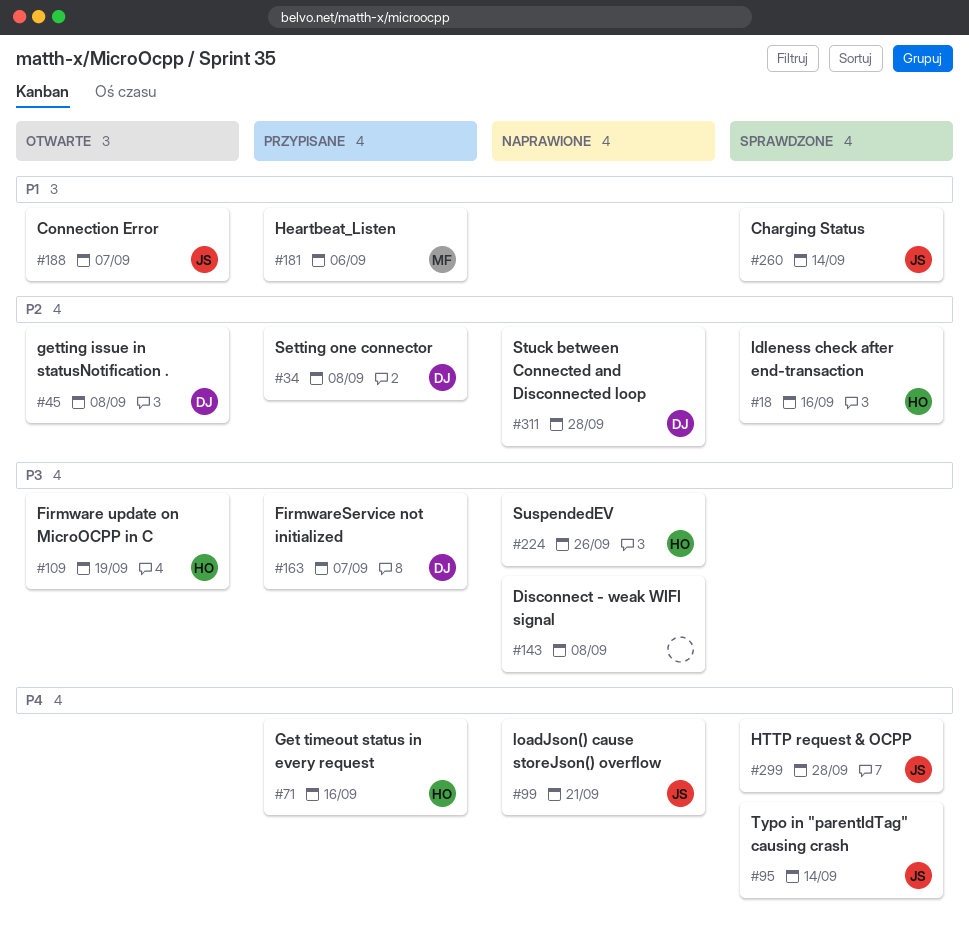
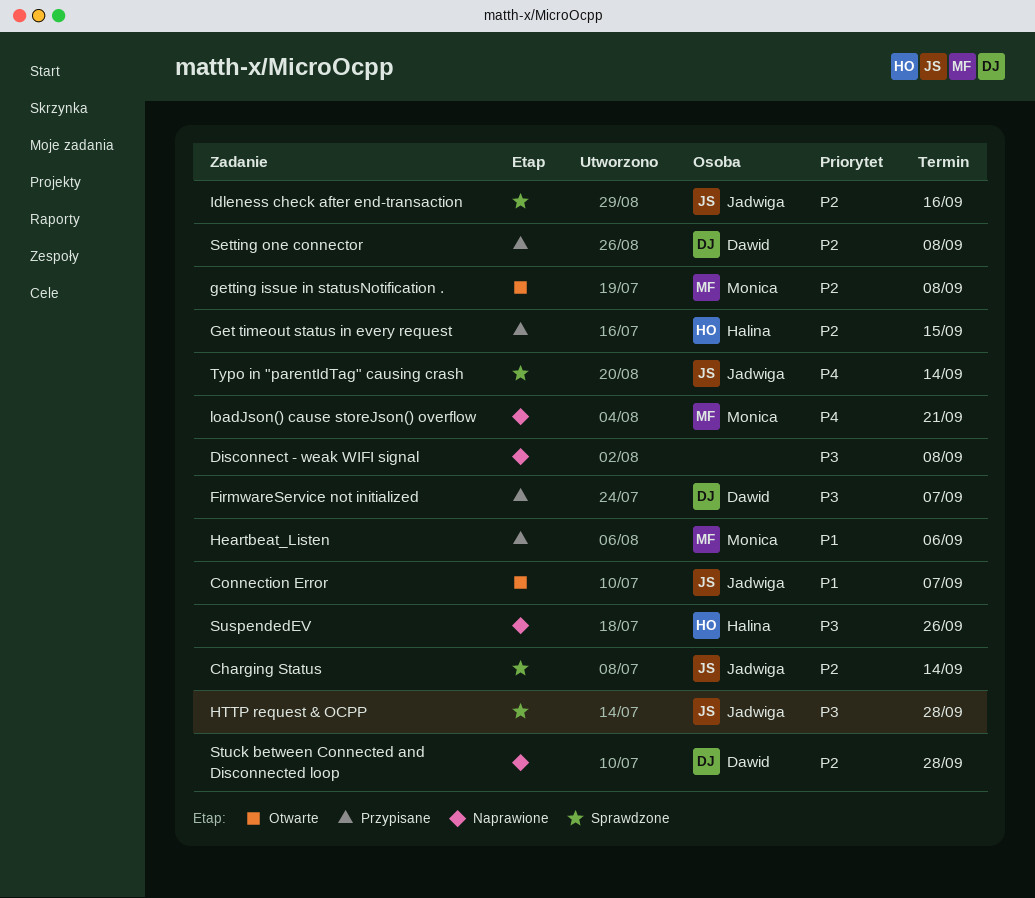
Charging Status, priority: P1 -> P2
Firmware update on MicroOCPP in C: present -> none
Get timeout status in every request, priority: P4 -> P2
Get timeout status in every request, due: Sep 16 -> Sep 15
getting issue in statusNotification ., owner: Dawid -> Monica
HTTP request & OCPP, priority: P4 -> P3
Idleness check after end-transaction, owner: Halina -> Jadwiga
loadJson() cause storeJson() overflow, owner: Jadwiga -> Monica

